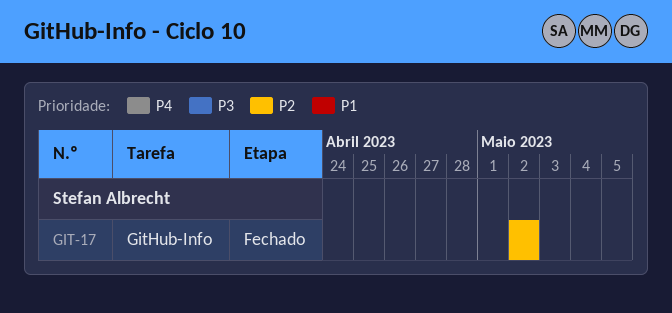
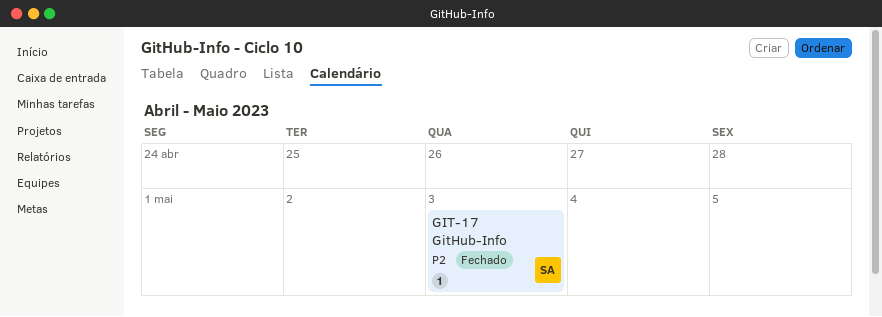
GIT-17, due: May 2 -> May 3

